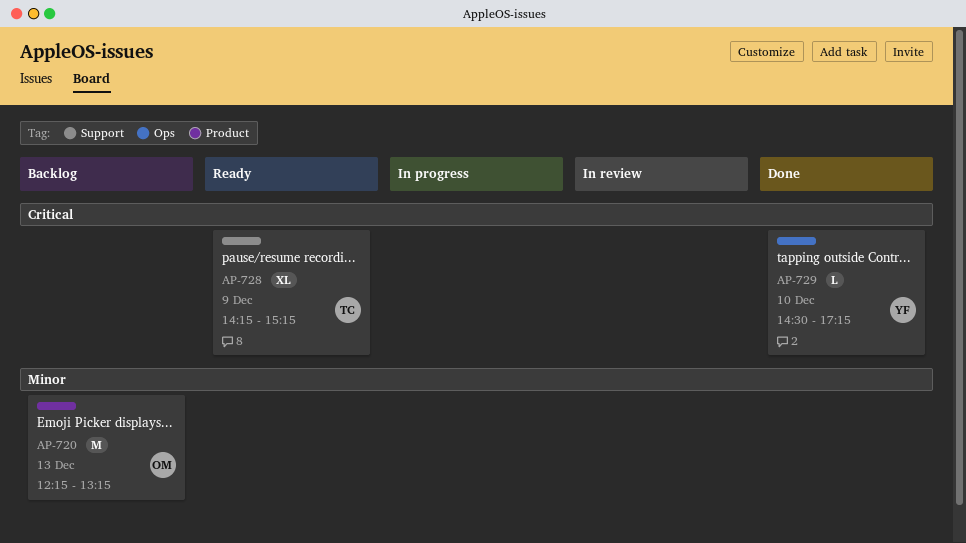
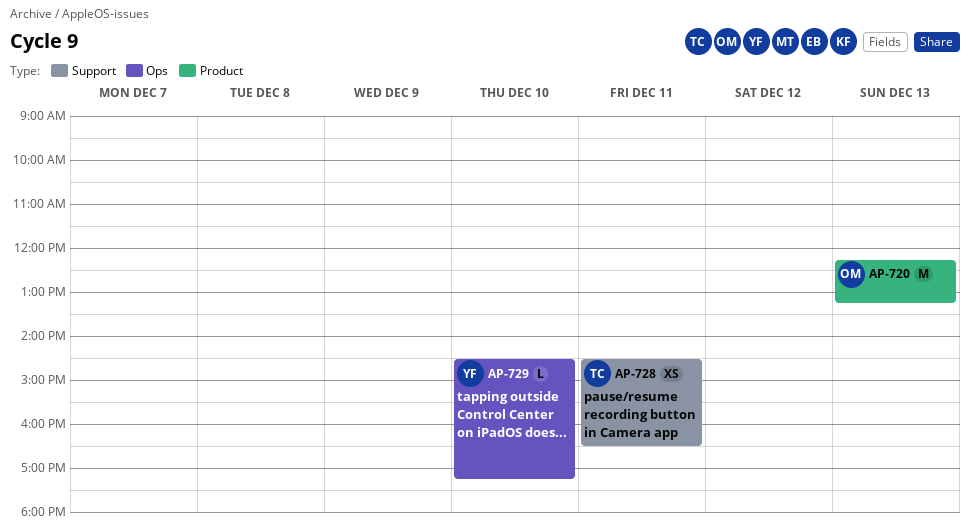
AP-728, estimate: XL -> XS
AP-728, day: Dec 9 -> Dec 11
AP-728, begins: 14:15 -> 14:30
AP-728, ends: 15:15 -> 16:30

